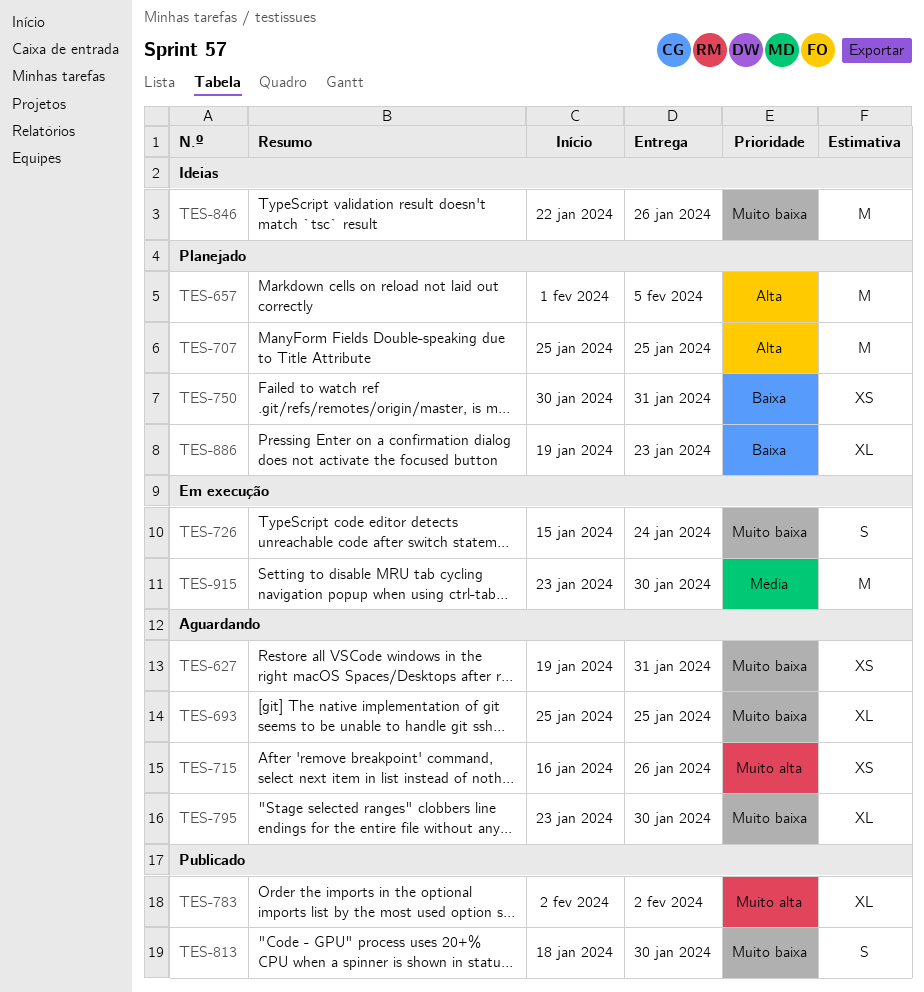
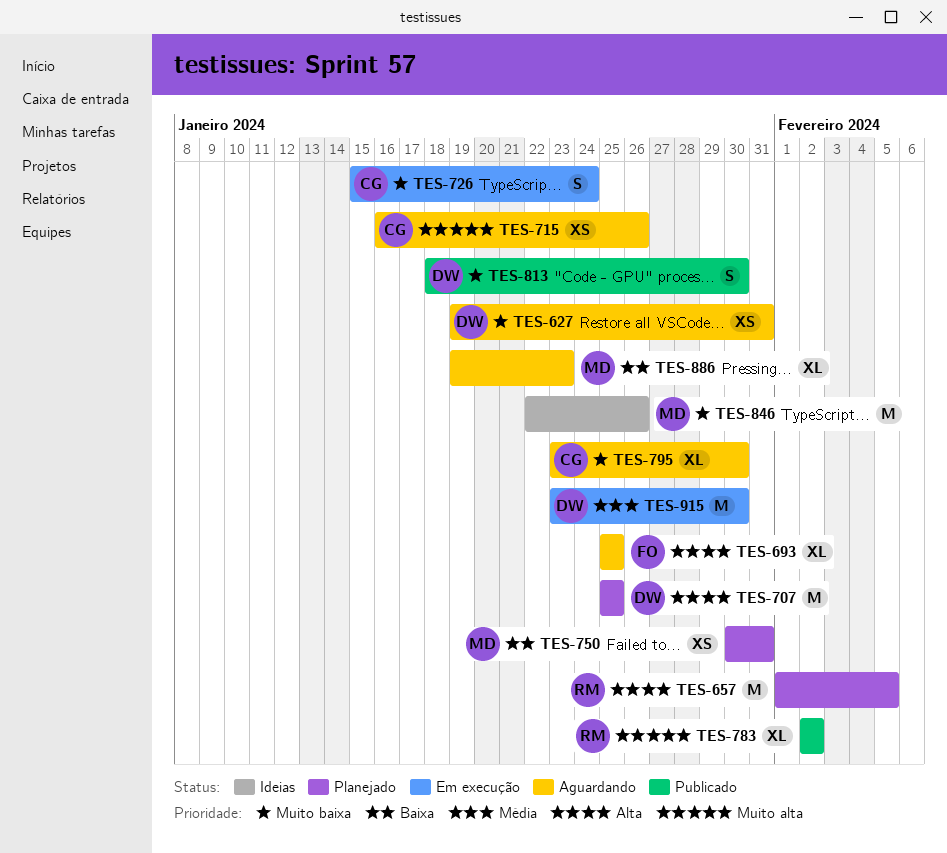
TES-693, priority: Muito baixa -> Alta
TES-886, status: Planejado -> Aguardando

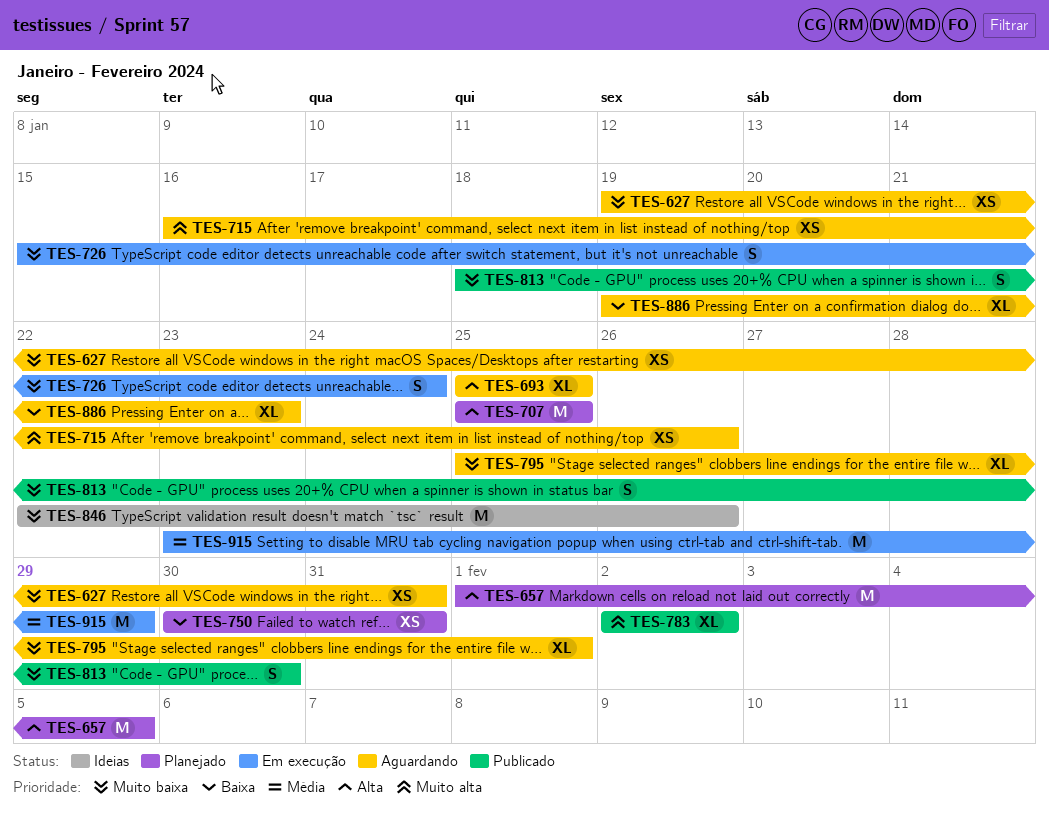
TES-795, start: Jan 23 -> Jan 25
TES-795, due: Jan 30 -> Feb 1
TES-915, due: Jan 30 -> Jan 29

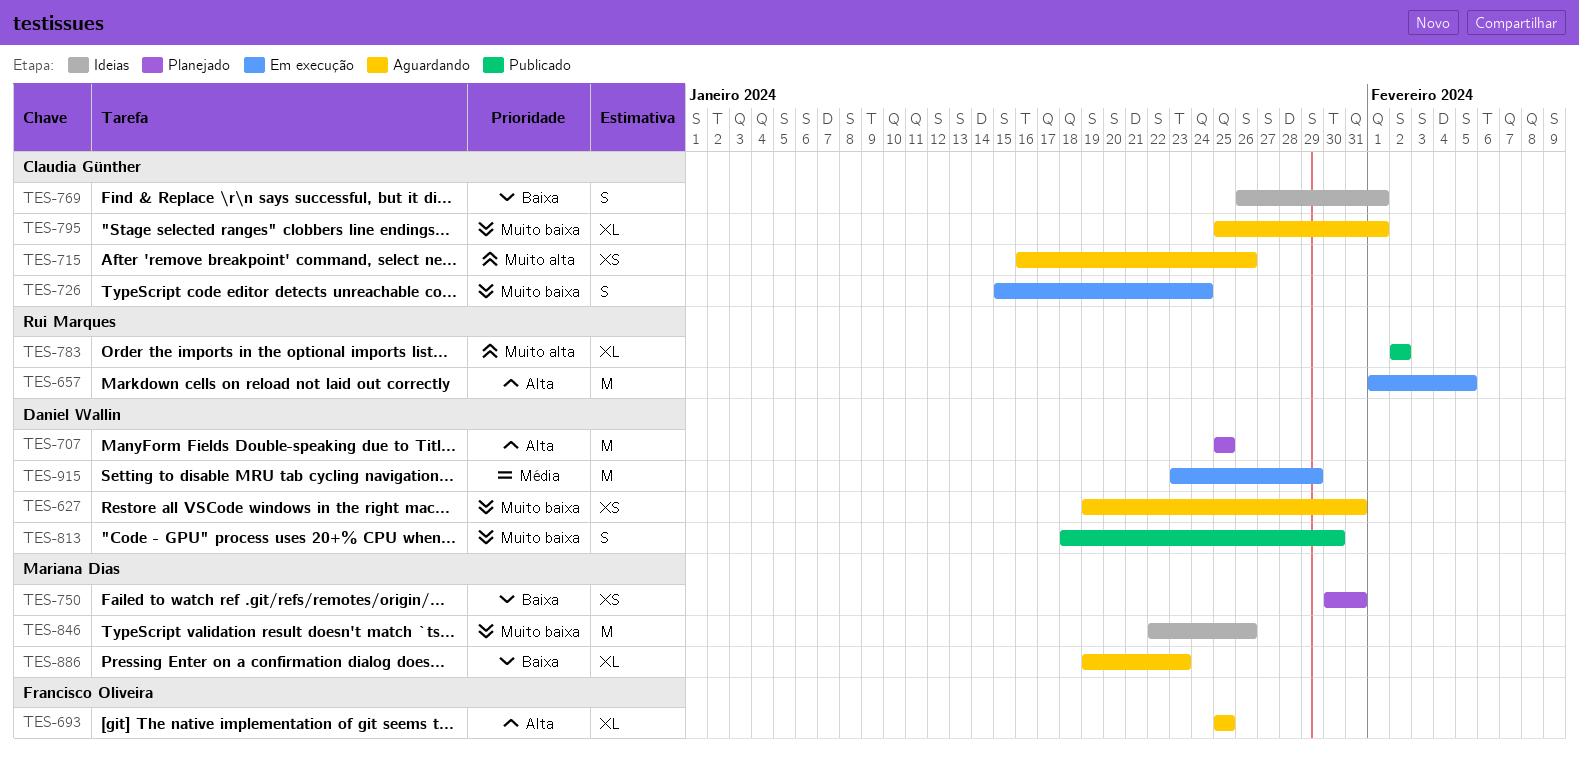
TES-657, status: Planejado -> Em execução
TES-769: none -> present

